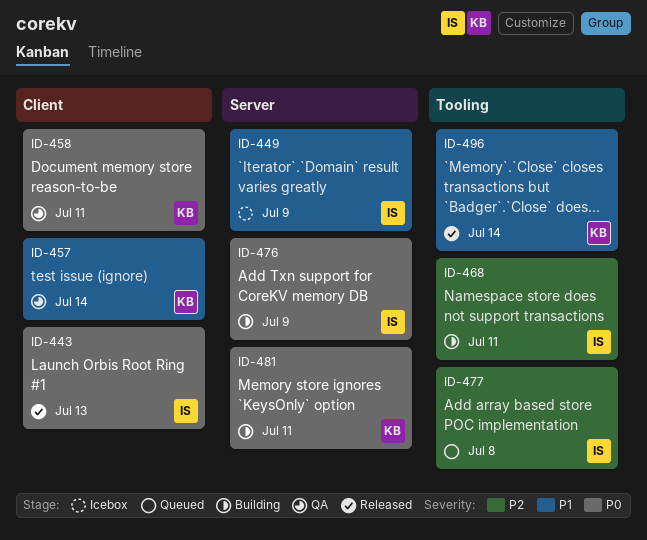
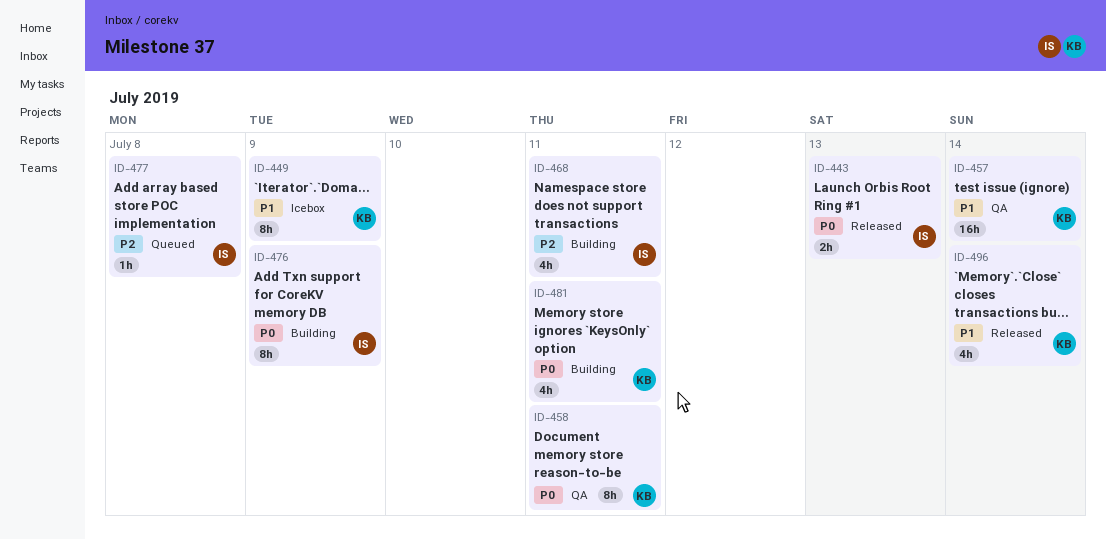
ID-449, owner: IS -> KB

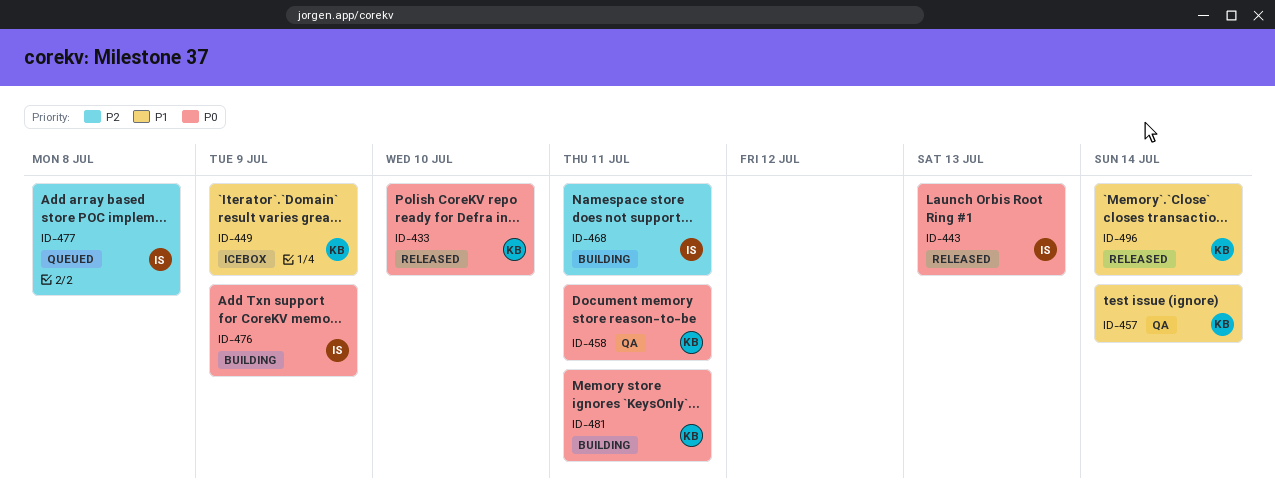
ID-433: none -> present

